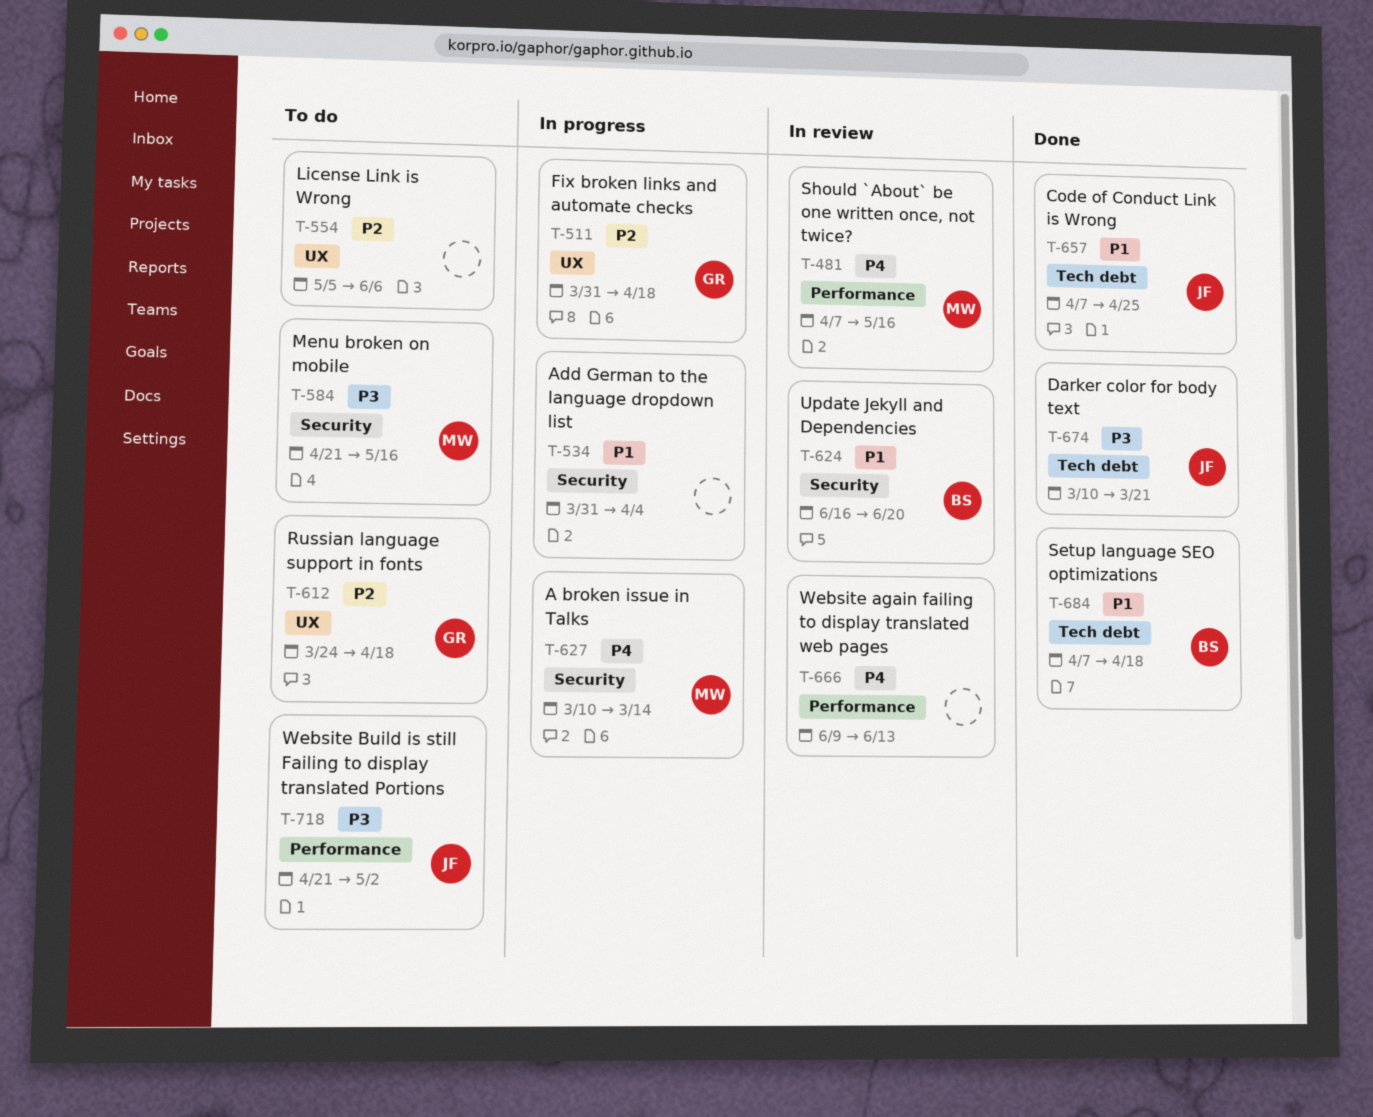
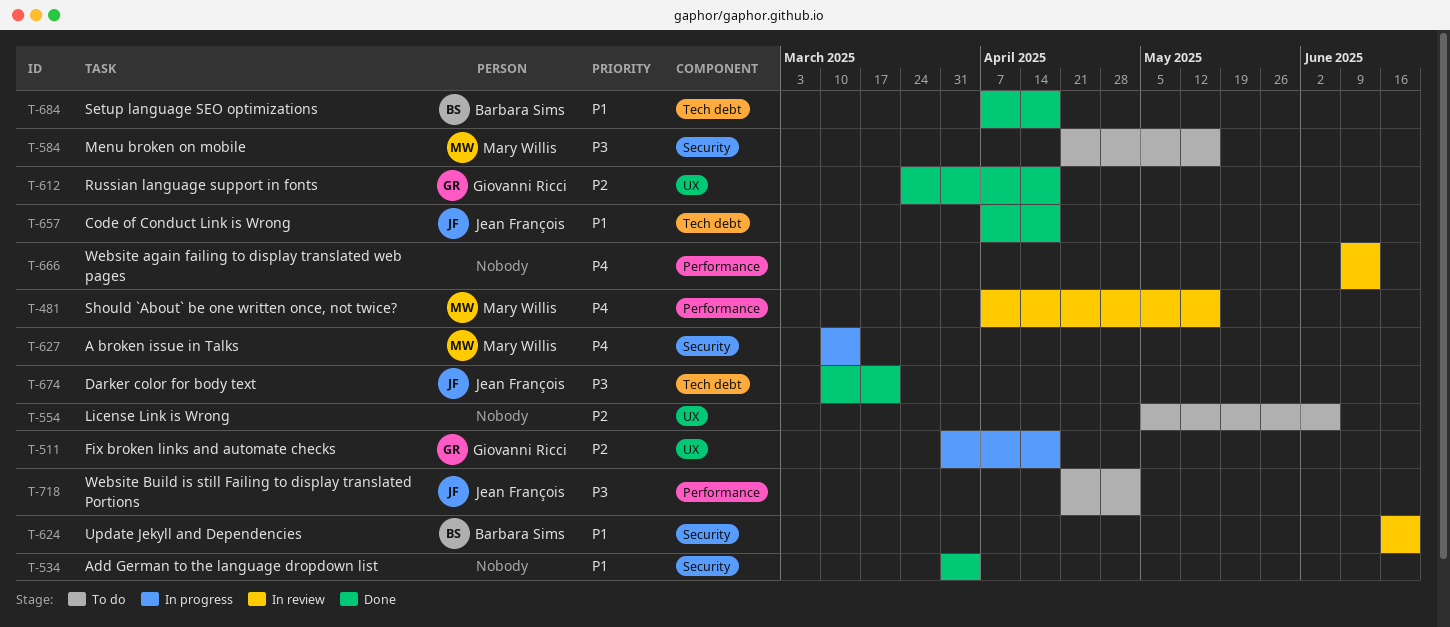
T-534, status: In progress -> Done
T-612, status: To do -> Done
T-657, due: Apr 25 -> Apr 18

